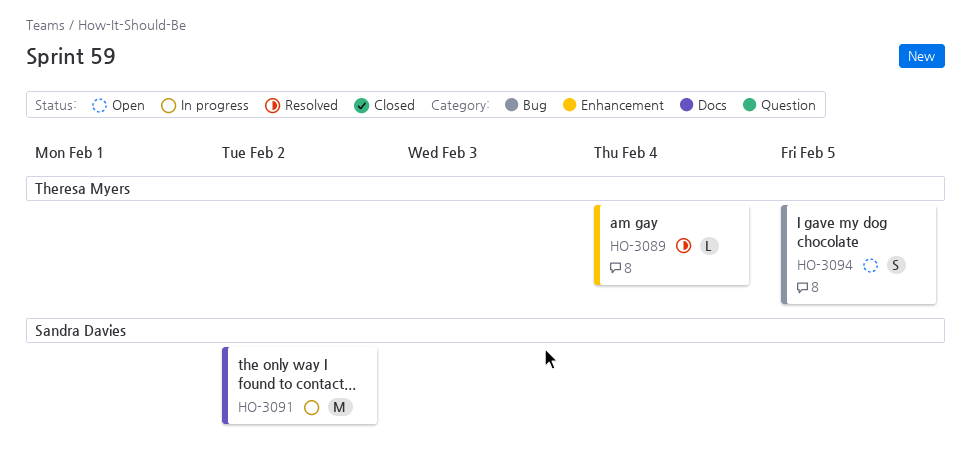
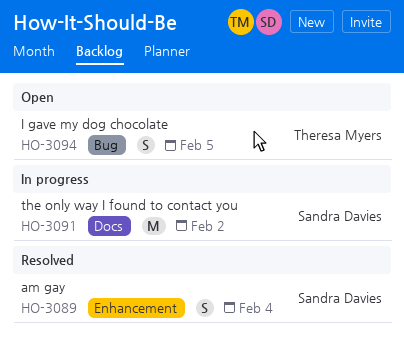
HO-3089, owner: Theresa Myers -> Sandra Davies
HO-3089, estimate: L -> S

